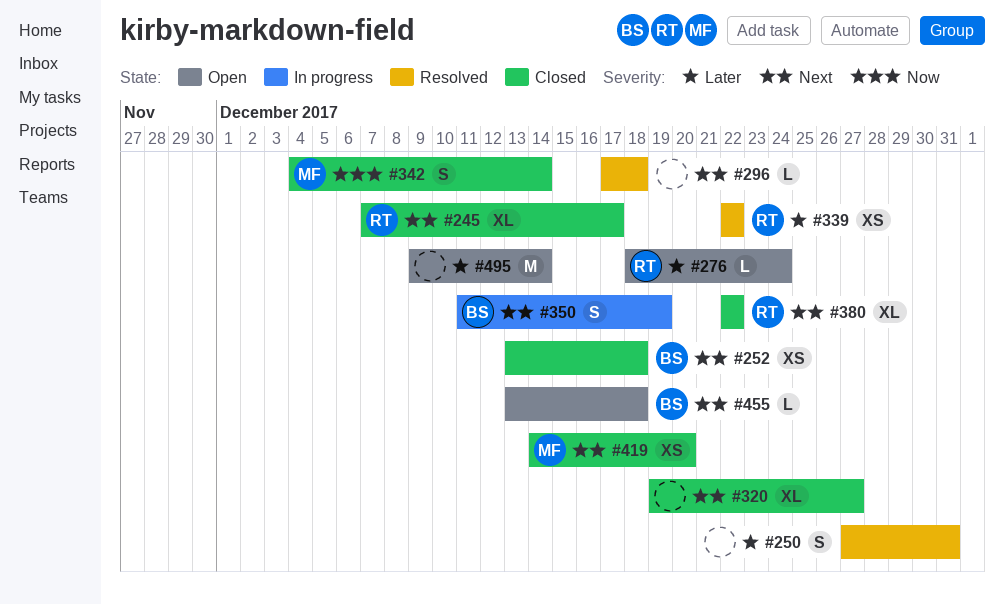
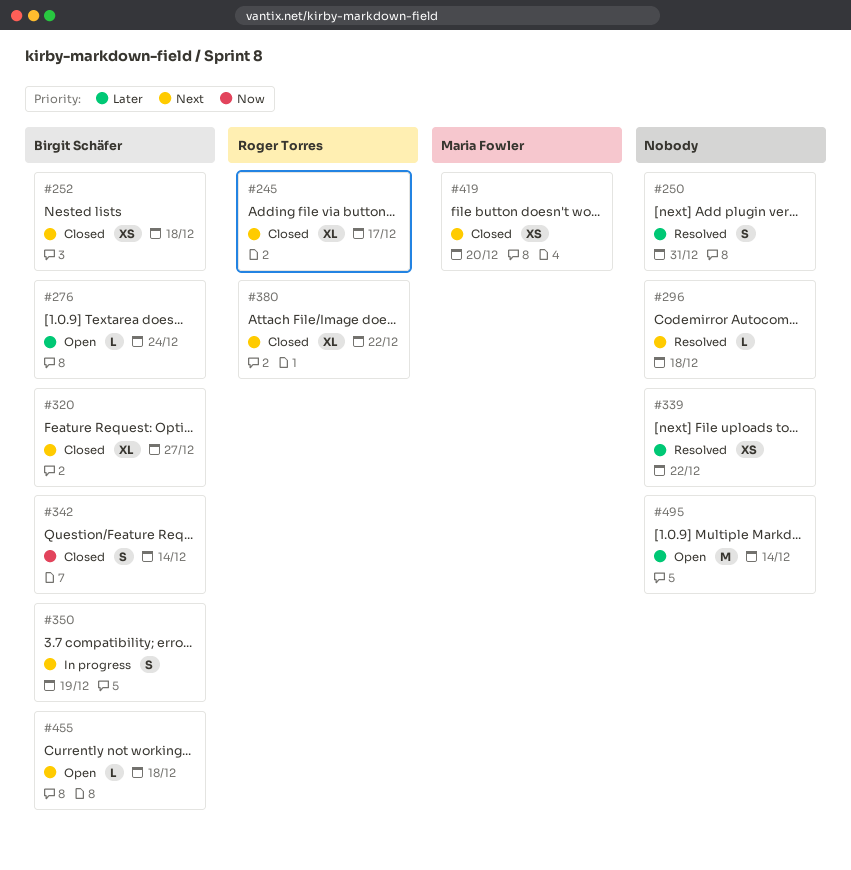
#276, owner: Roger Torres -> Birgit Schäfer
#320, owner: none -> Birgit Schäfer
#339, owner: Roger Torres -> none
#342, owner: Maria Fowler -> Birgit Schäfer

